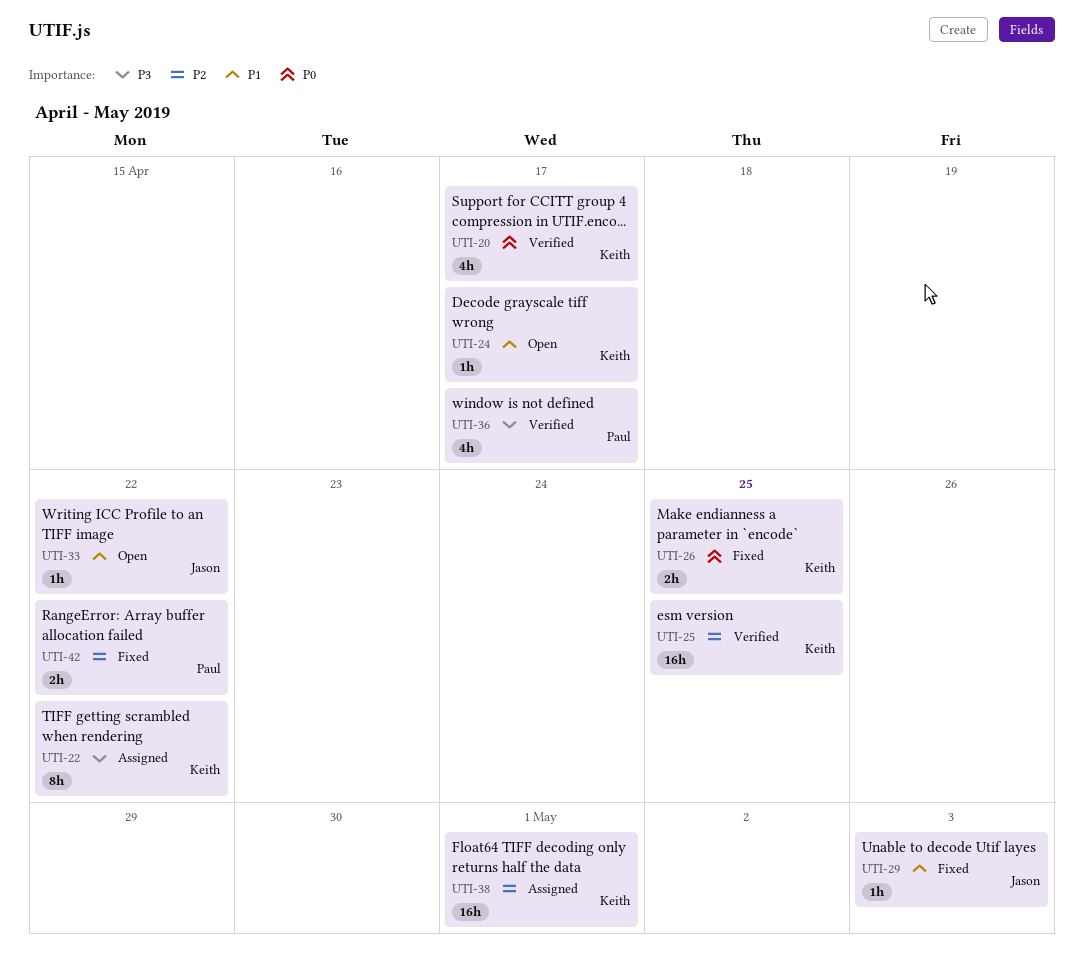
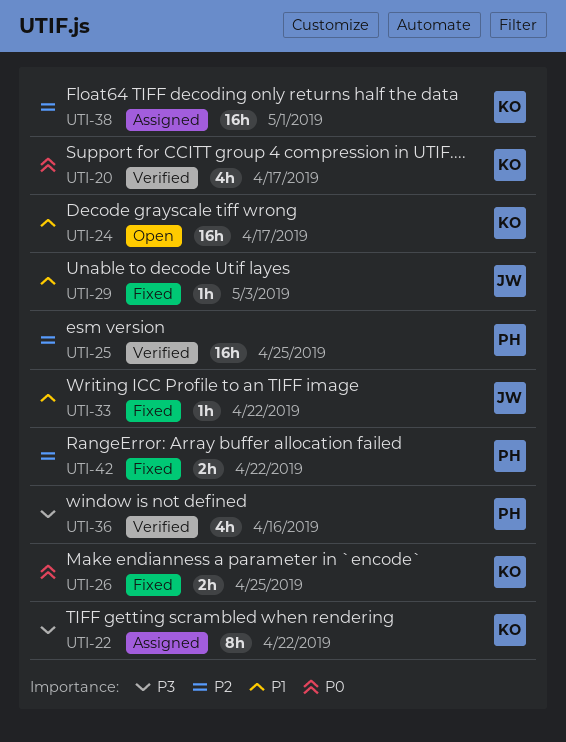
UTI-24, estimate: 1h -> 16h
UTI-25, owner: Keith -> Paul
UTI-33, status: Open -> Fixed
UTI-36, due: Apr 17 -> Apr 16

